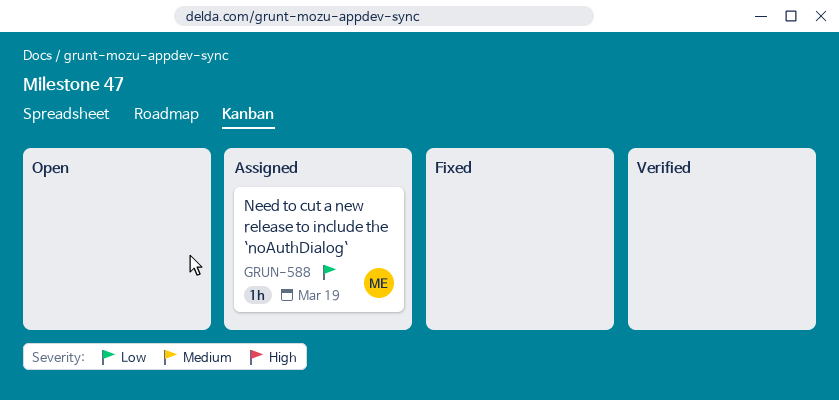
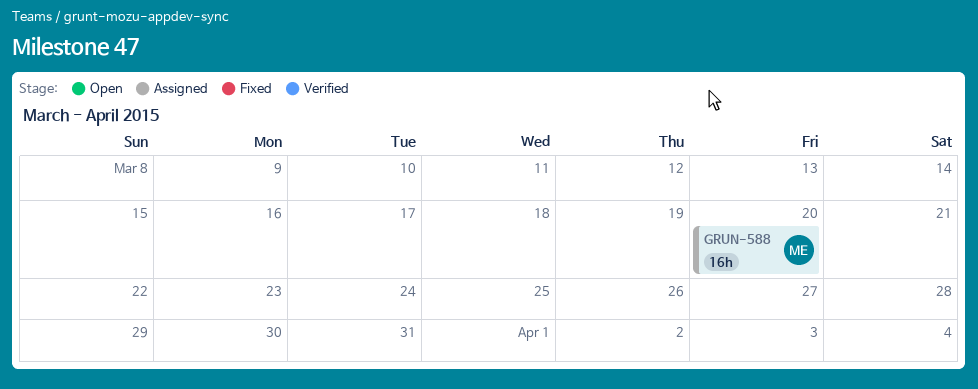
GRUN-588, estimate: 1h -> 16h
GRUN-588, due: Mar 19 -> Mar 20

